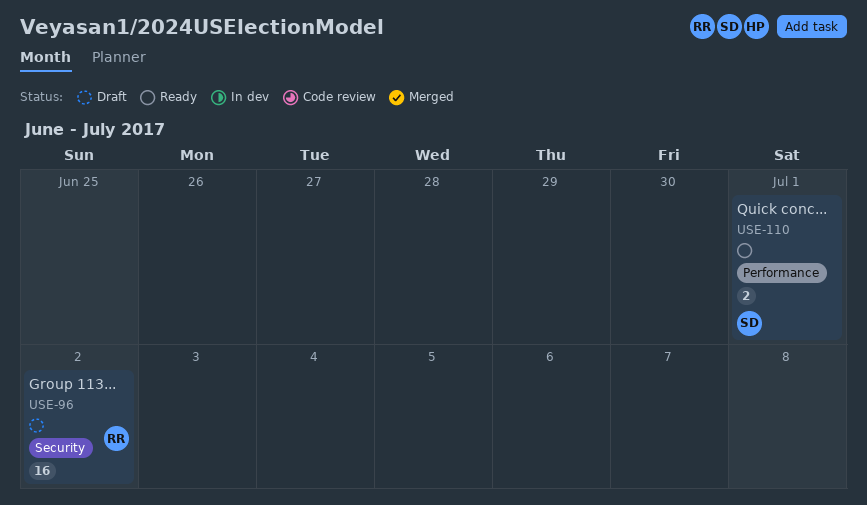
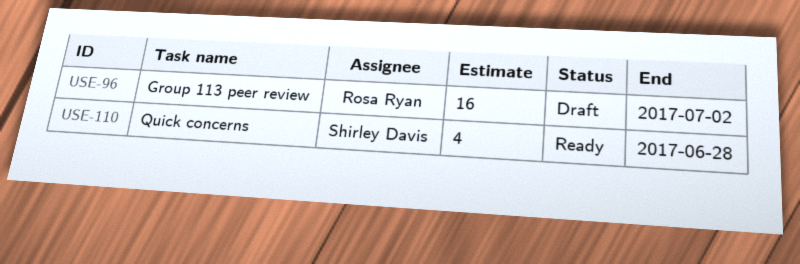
USE-110, estimate: 2 -> 4
USE-110, due: Jul 1 -> Jun 28

